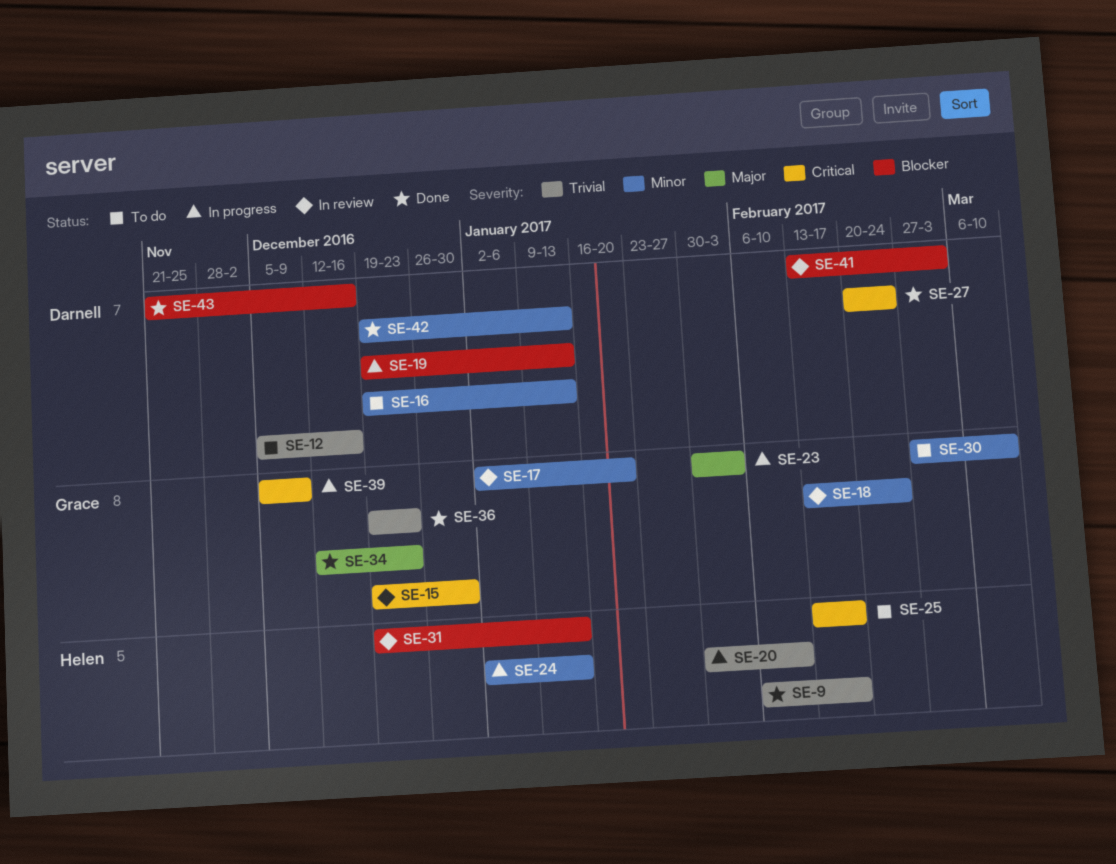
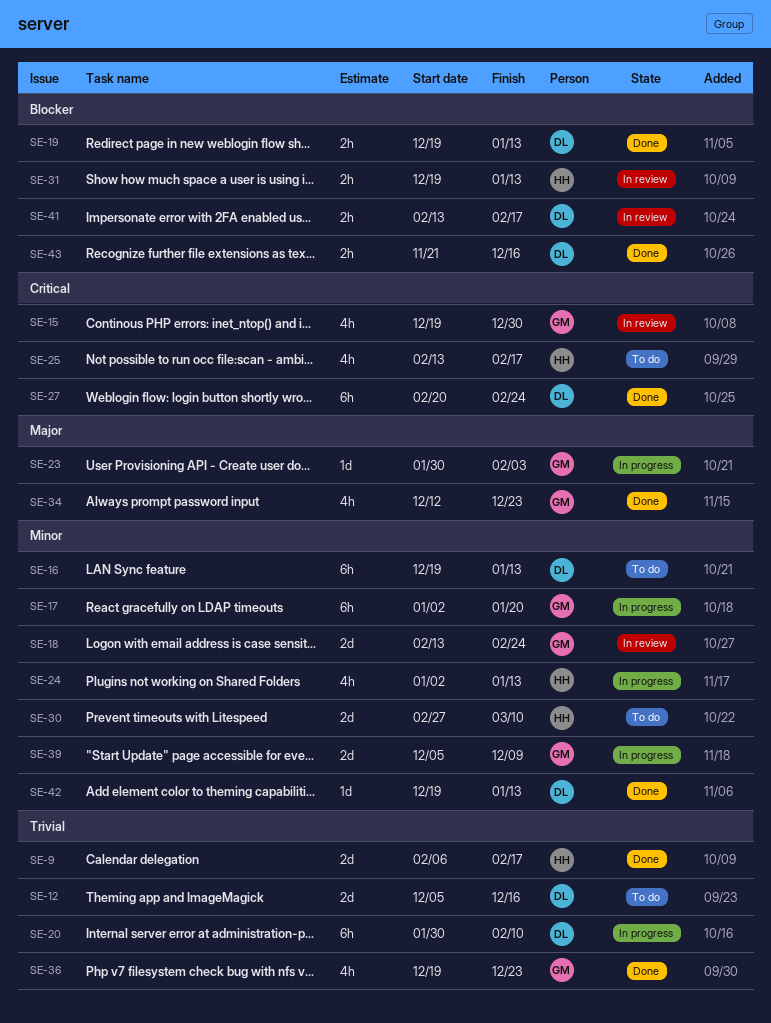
SE-17, status: In review -> In progress
SE-19, status: In progress -> Done
SE-20, owner: Helen -> Darnell
SE-30, owner: Grace -> Helen
SE-39, priority: Critical -> Minor
SE-41, due: Mar 3 -> Feb 17

